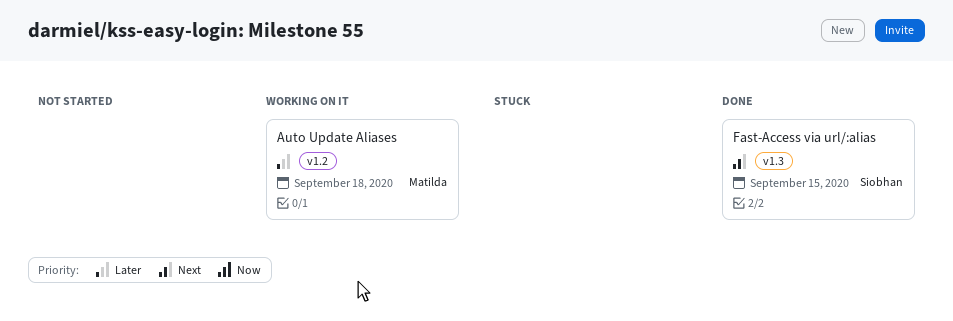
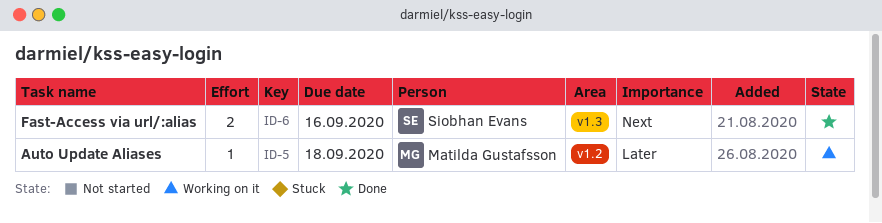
Fast-Access via url/:alias, due: Sep 15 -> Sep 16

